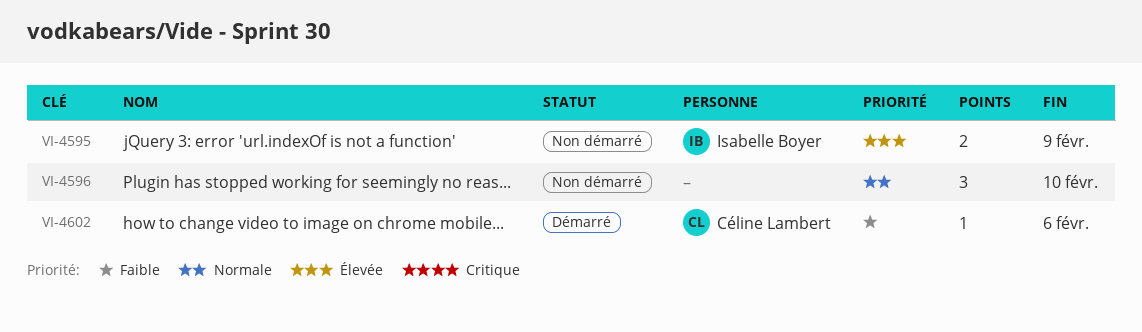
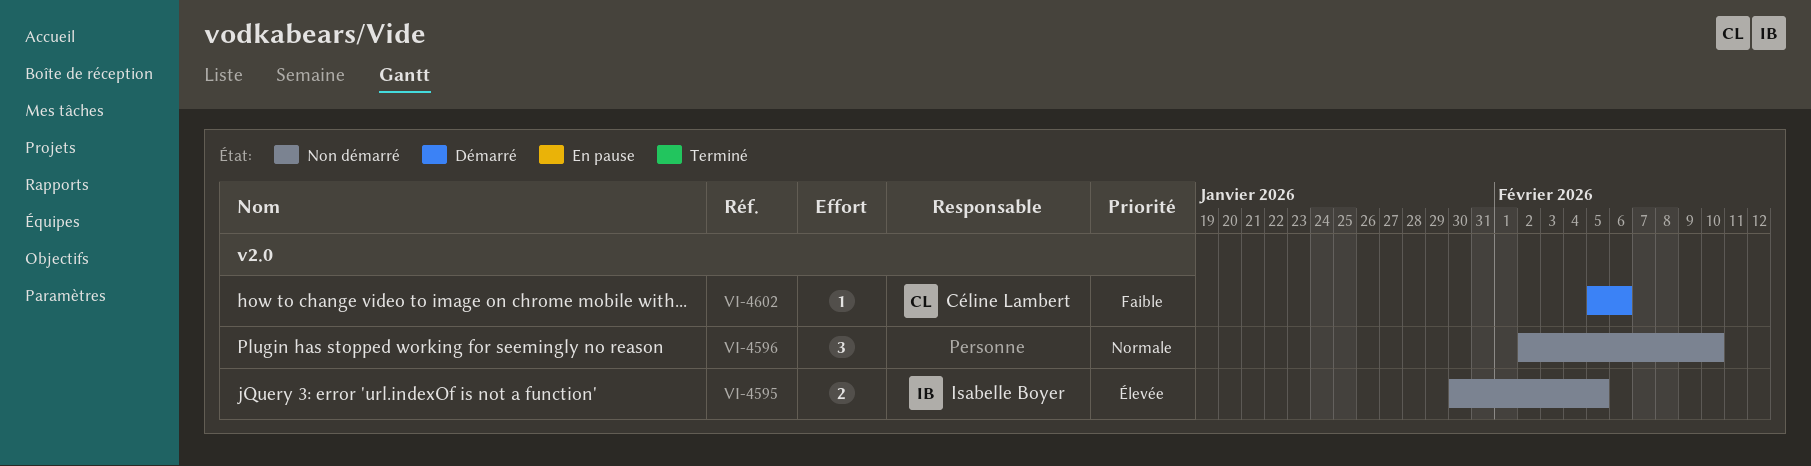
VI-4595, due: Feb 9 -> Feb 5

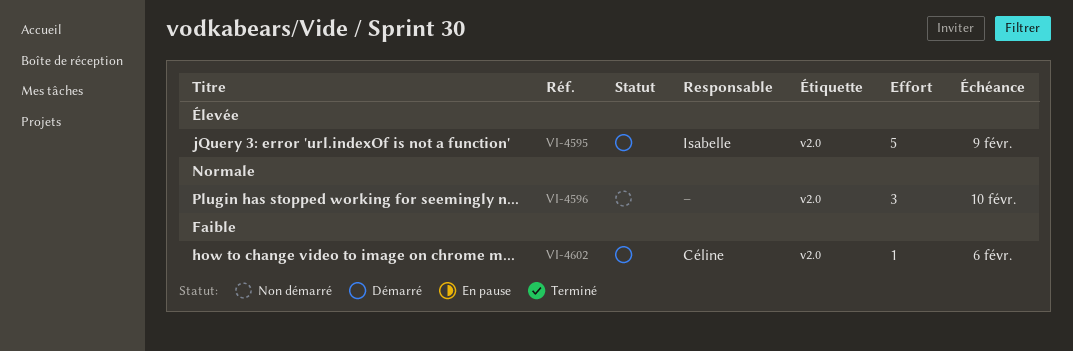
VI-4595, status: Non démarré -> Démarré
VI-4595, estimate: 2 -> 5
VI-4595, due: Feb 5 -> Feb 9

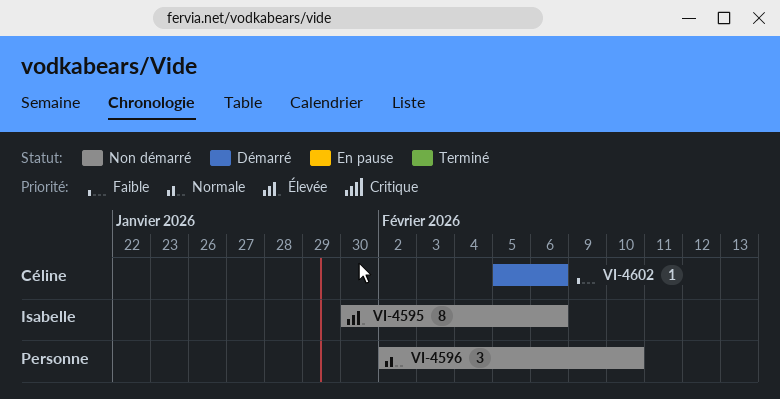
VI-4595, status: Démarré -> Non démarré
VI-4595, estimate: 5 -> 8
VI-4595, due: Feb 9 -> Feb 6

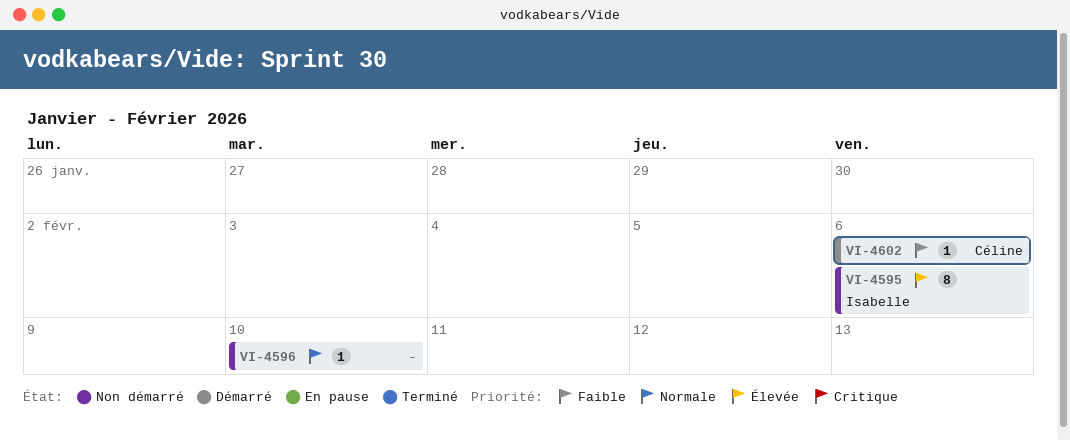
VI-4596, estimate: 3 -> 1

